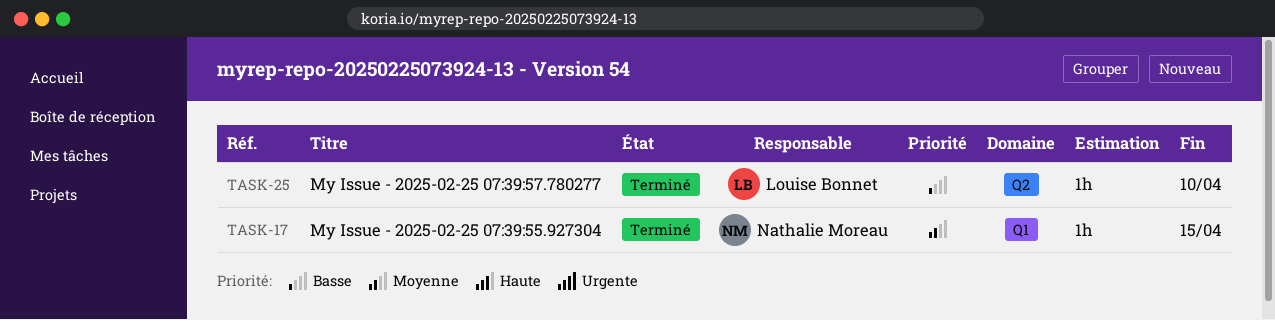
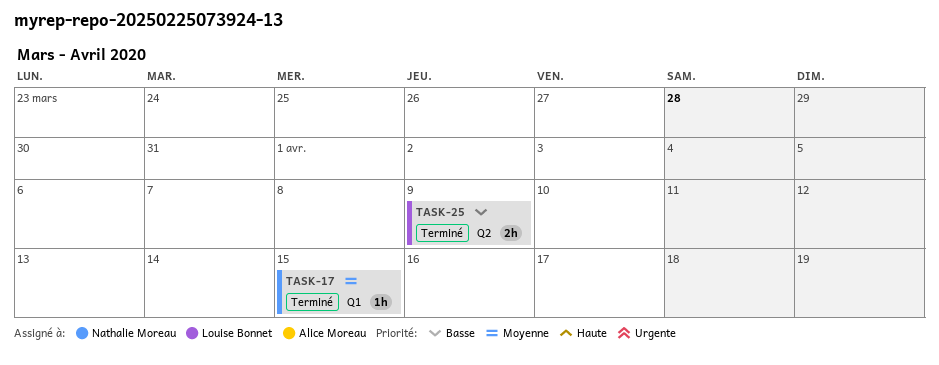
TASK-25, estimate: 1h -> 2h
TASK-25, due: Apr 10 -> Apr 9

